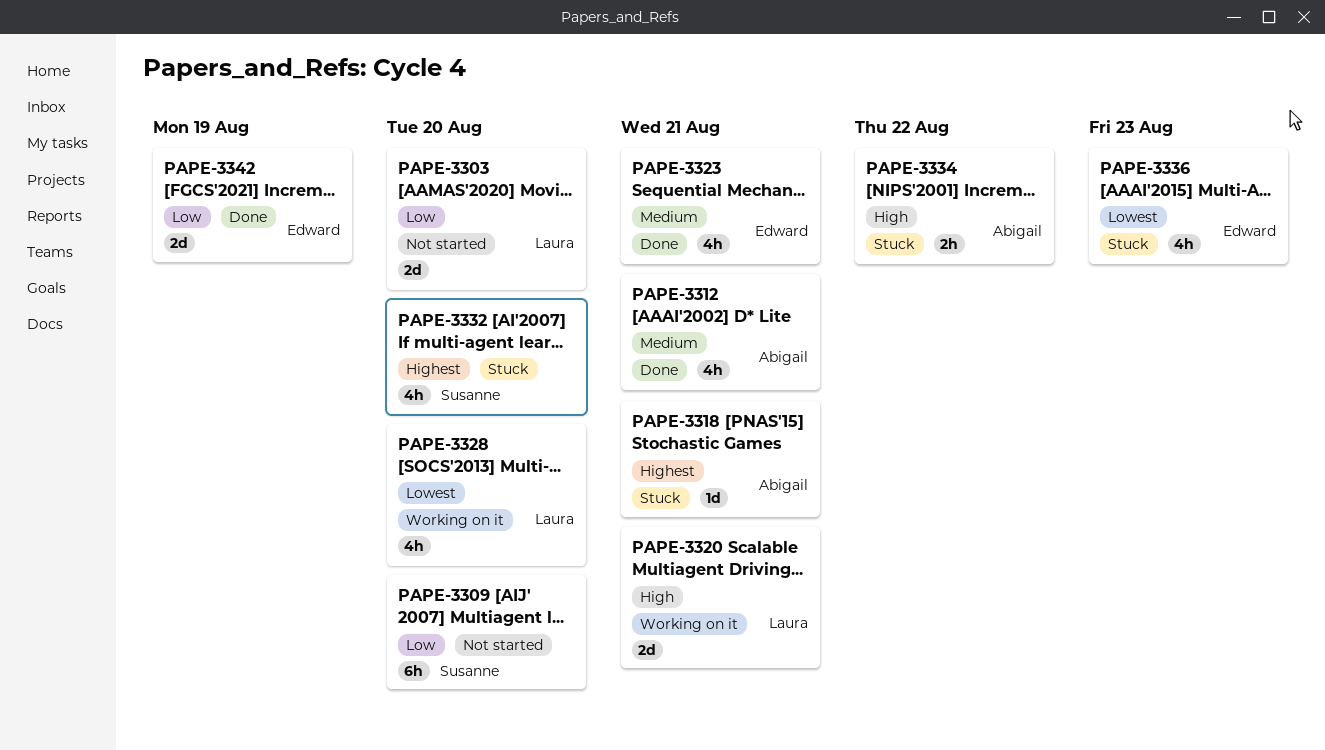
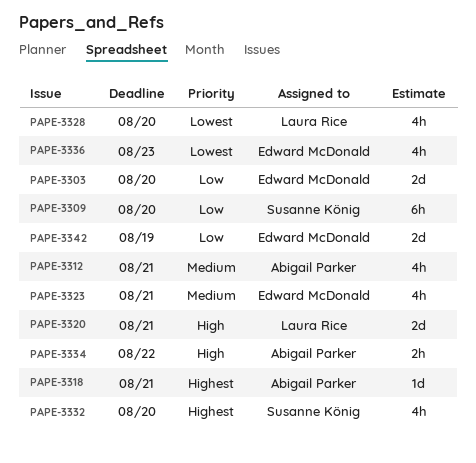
PAPE-3303, owner: Laura Rice -> Edward McDonald

